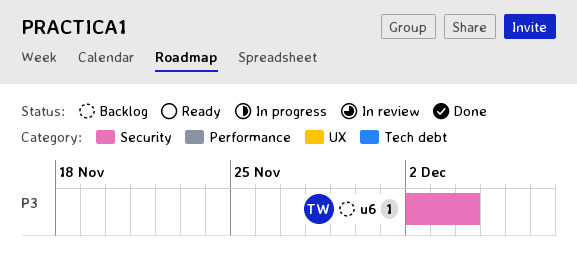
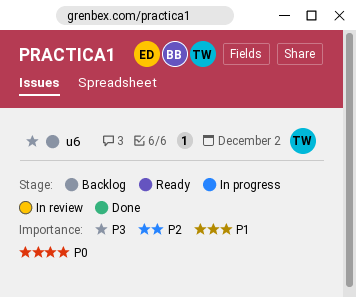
u6, due: Dec 4 -> Dec 2

